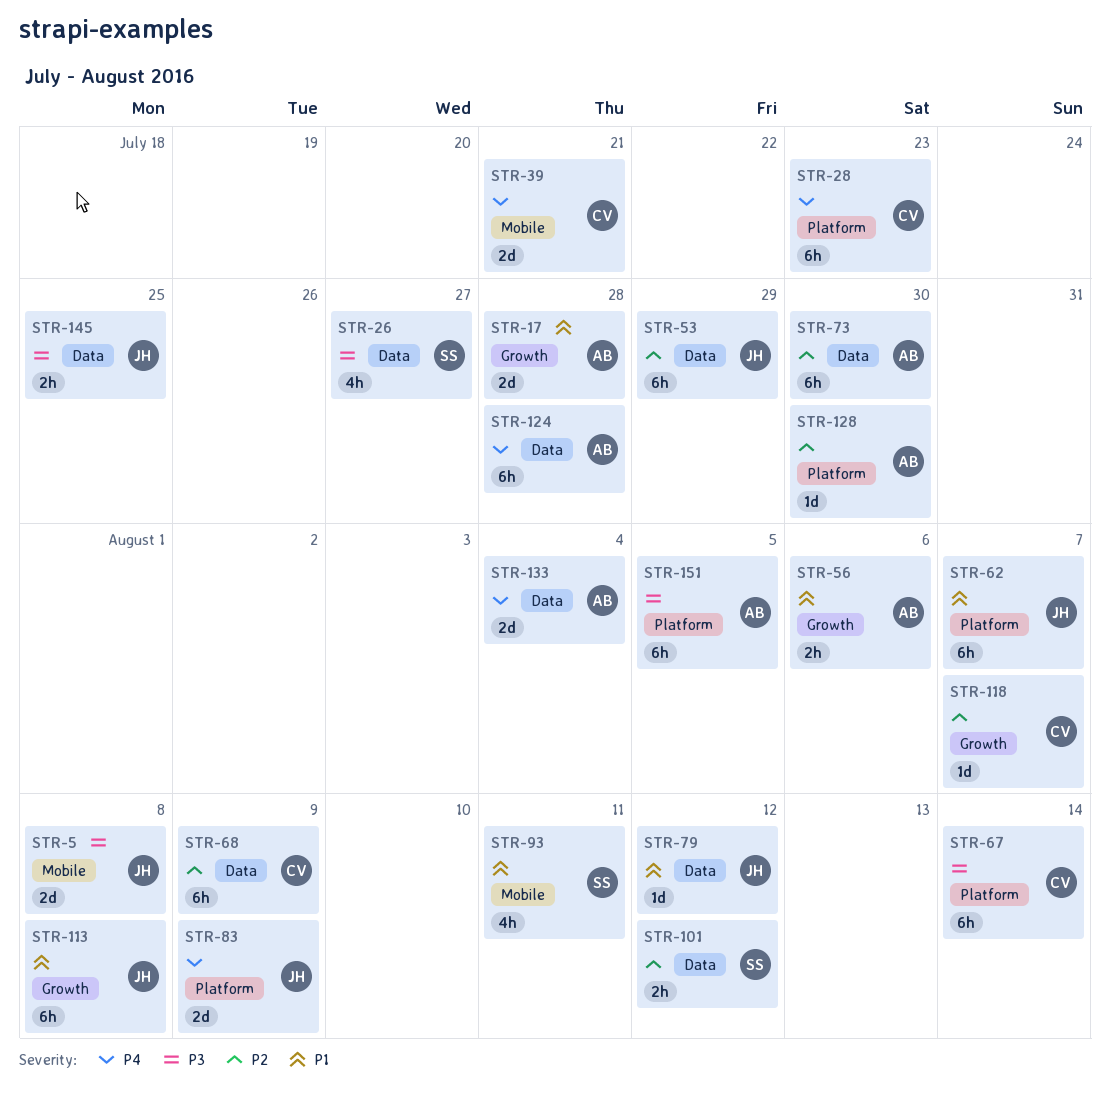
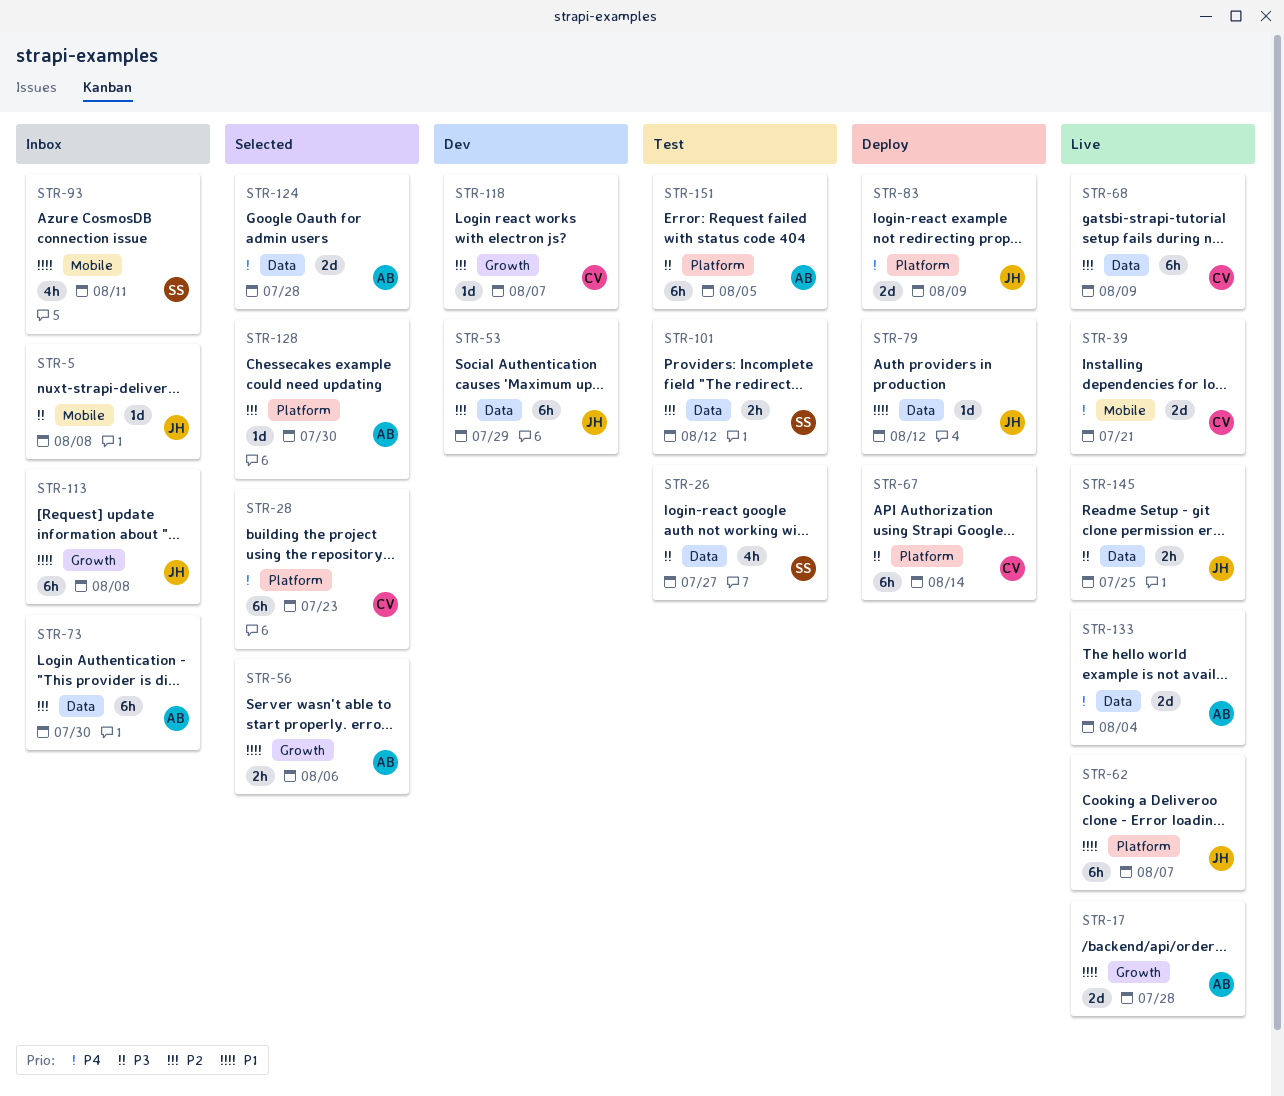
STR-5, estimate: 2d -> 1d
STR-124, estimate: 6h -> 2d

